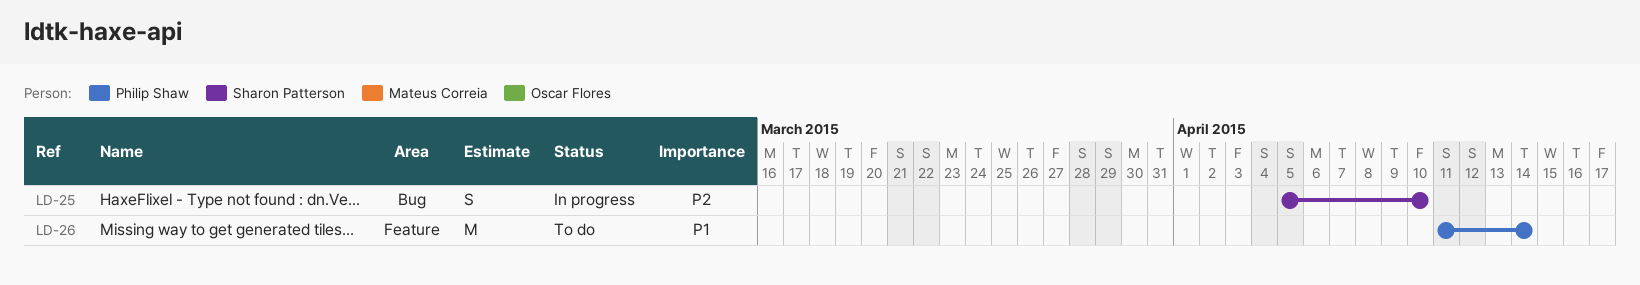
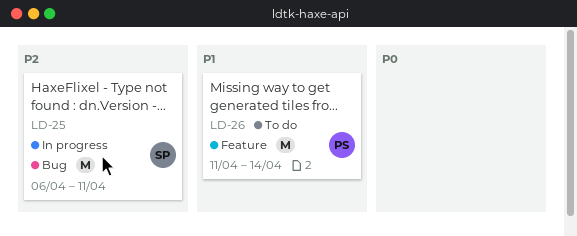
LD-25, estimate: S -> M
LD-25, start: Apr 5 -> Apr 6
LD-25, due: Apr 10 -> Apr 11

